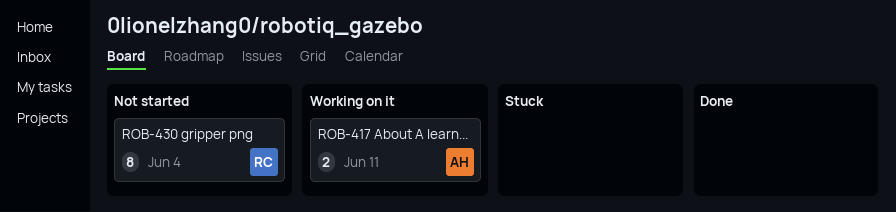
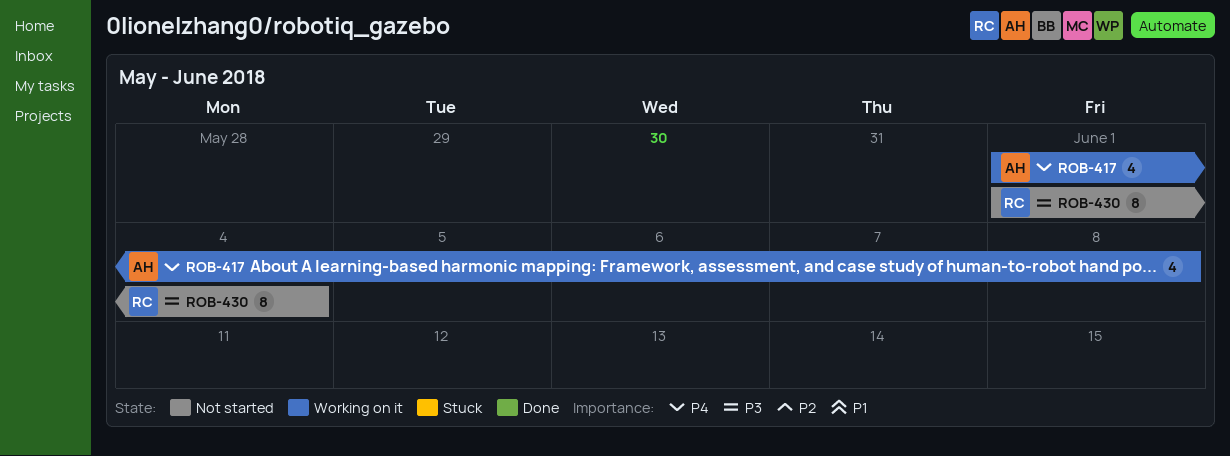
ROB-417, estimate: 2 -> 4
ROB-417, due: Jun 11 -> Jun 8

